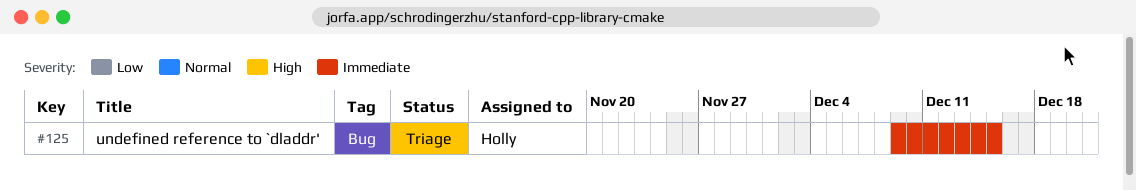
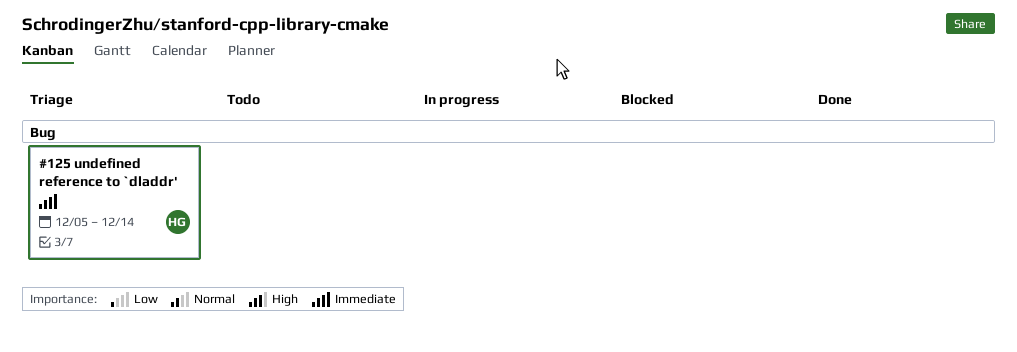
#125, start: Dec 9 -> Dec 5
#125, due: Dec 15 -> Dec 14

